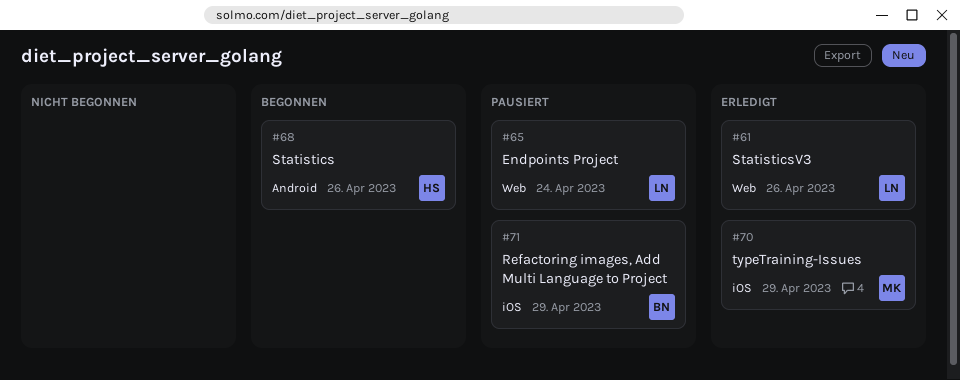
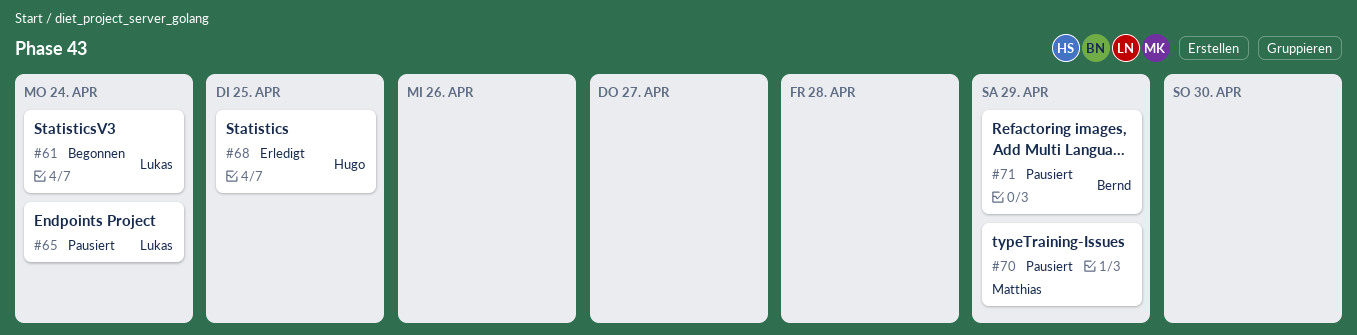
#61, status: Erledigt -> Begonnen
#61, due: Apr 26 -> Apr 24
#68, status: Begonnen -> Erledigt
#68, due: Apr 26 -> Apr 25
#70, status: Erledigt -> Pausiert

